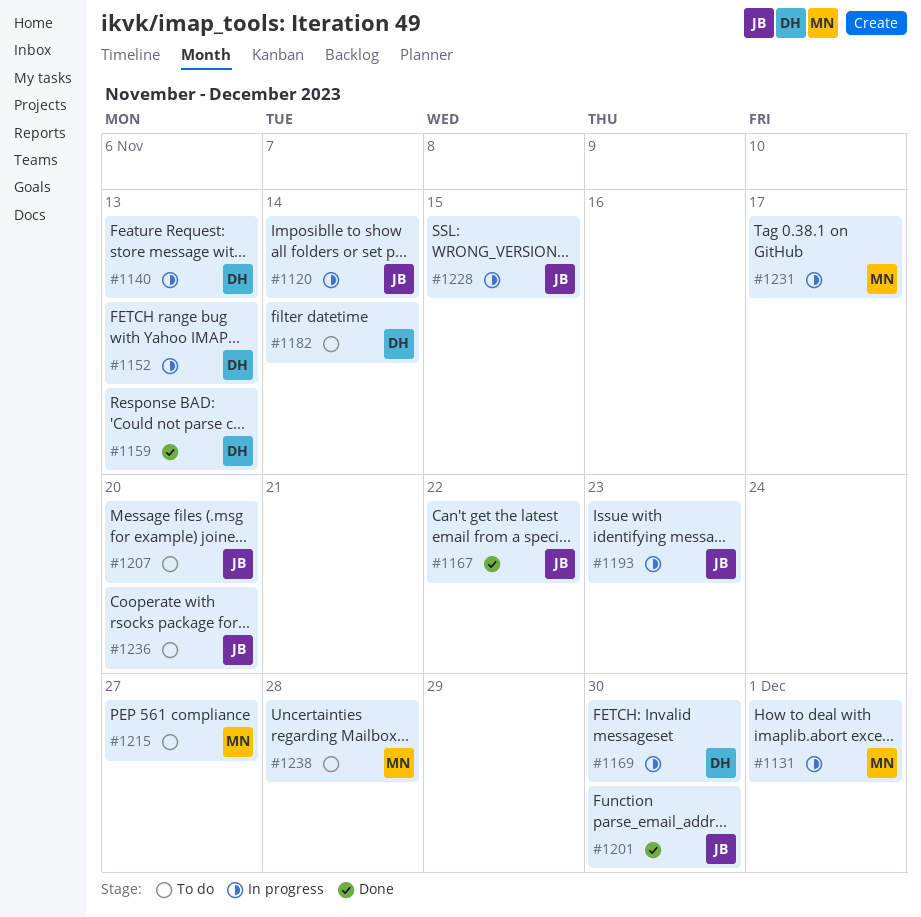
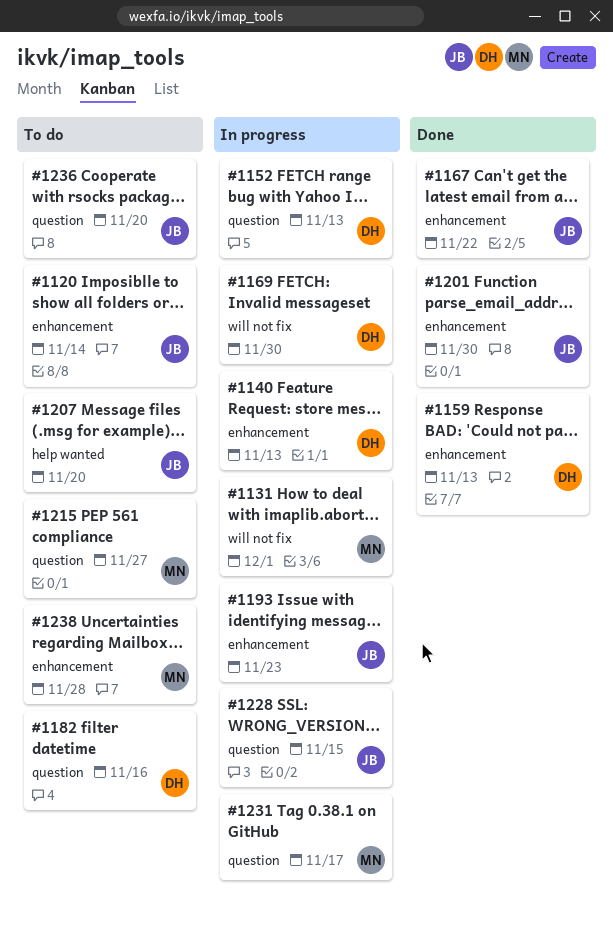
#1120, status: In progress -> To do
#1182, due: Nov 14 -> Nov 16

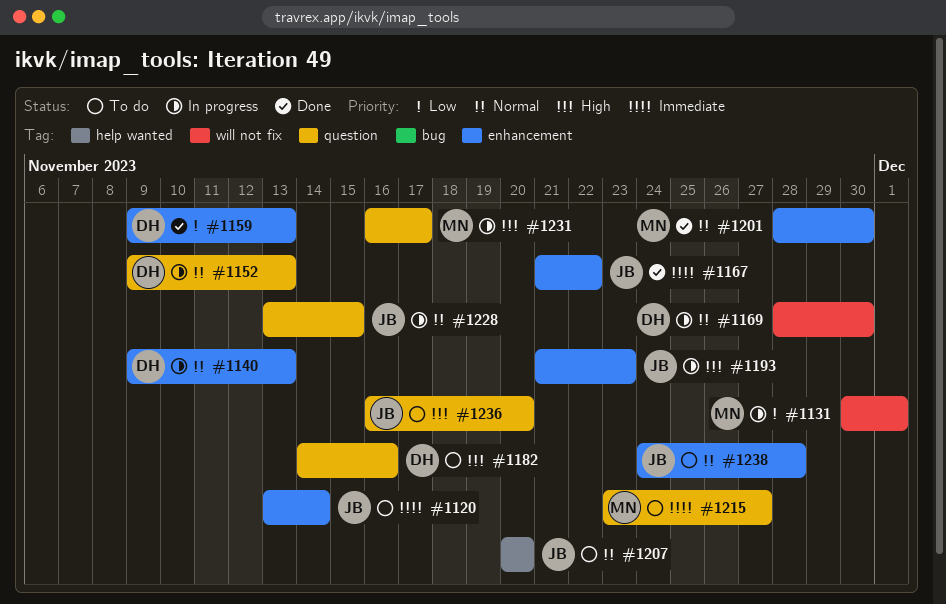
#1201, owner: JB -> MN
#1238, owner: MN -> JB

